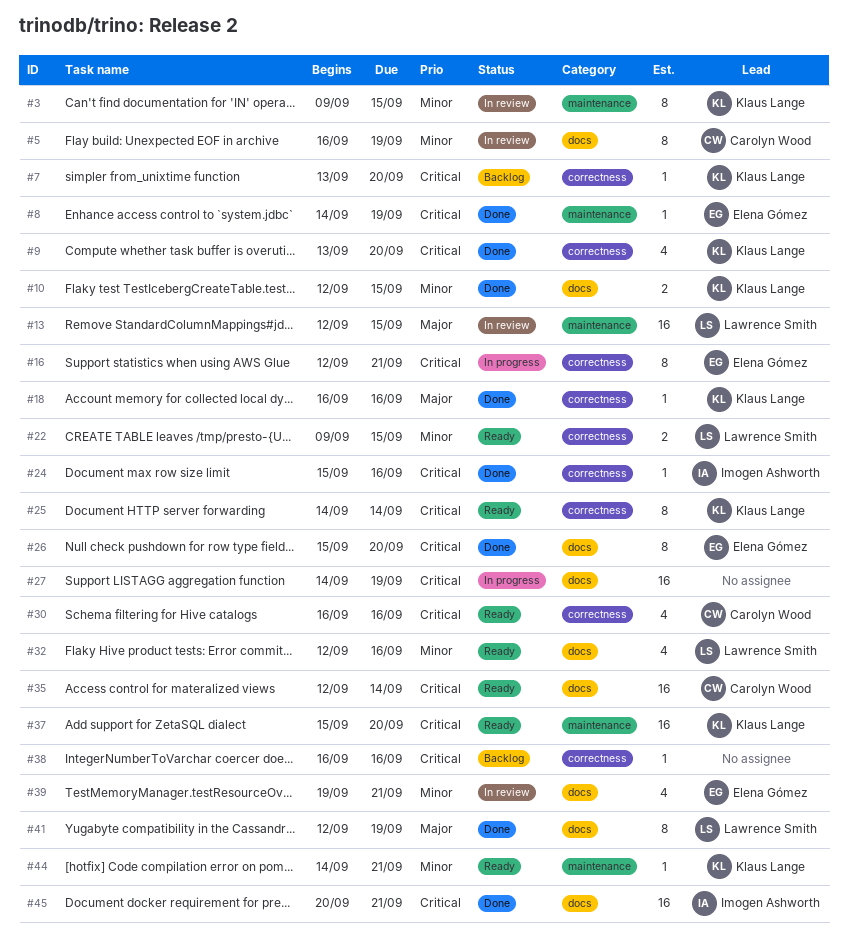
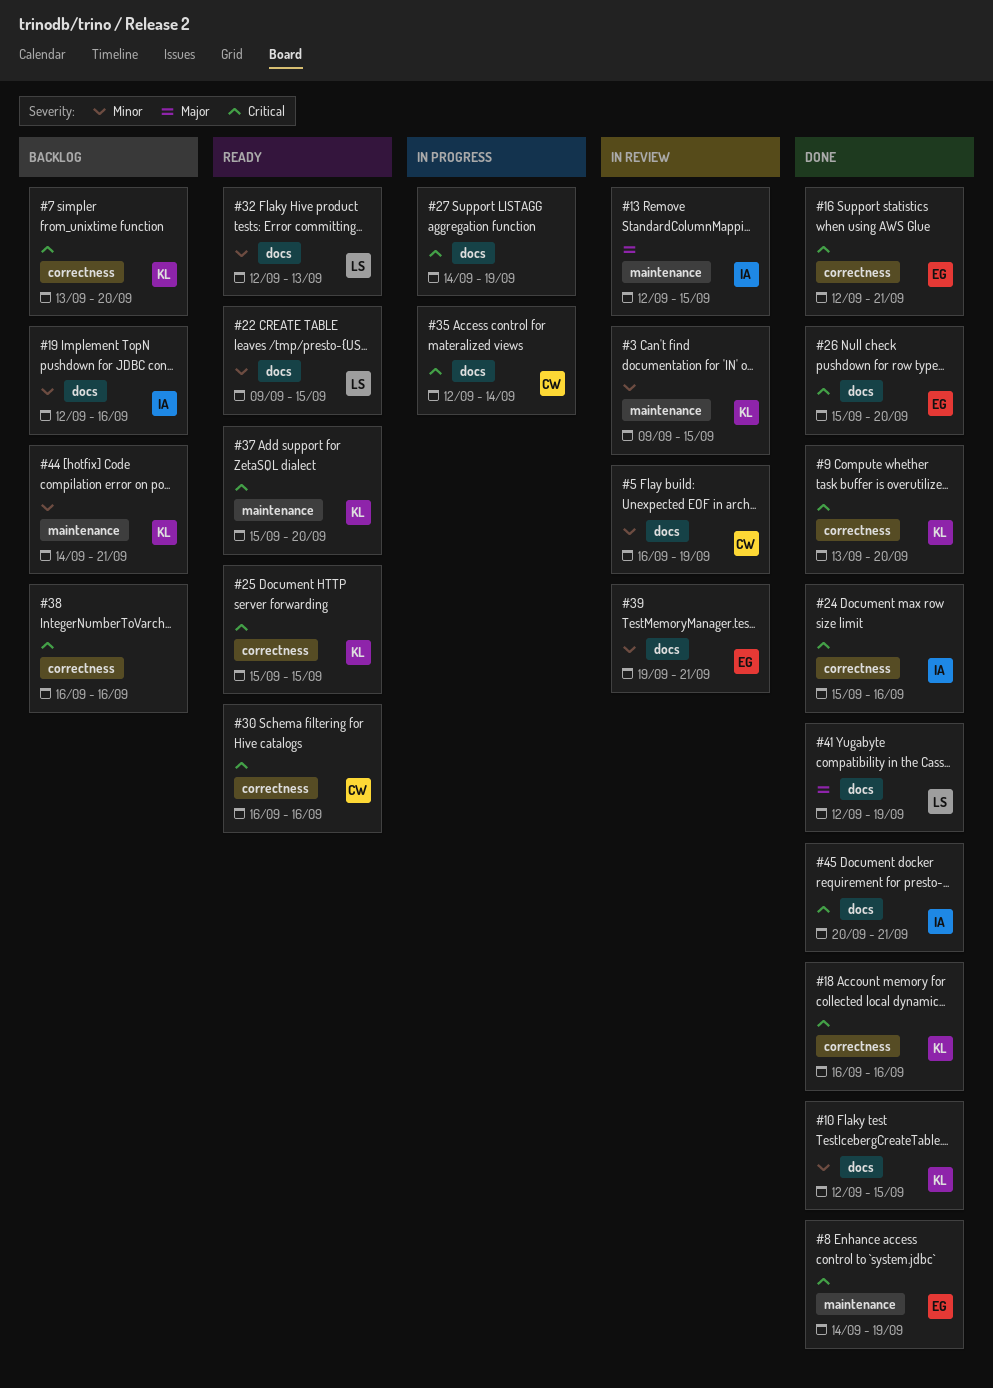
#13, owner: Lawrence Smith -> Imogen Ashworth
#16, status: In progress -> Done
#18, priority: Major -> Critical
#19: none -> present
#22, label: correctness -> docs
#25, start: Sep 14 -> Sep 15
#25, due: Sep 14 -> Sep 15
#32, due: Sep 16 -> Sep 13
#35, status: Ready -> In progress
#44, status: Ready -> Backlog

